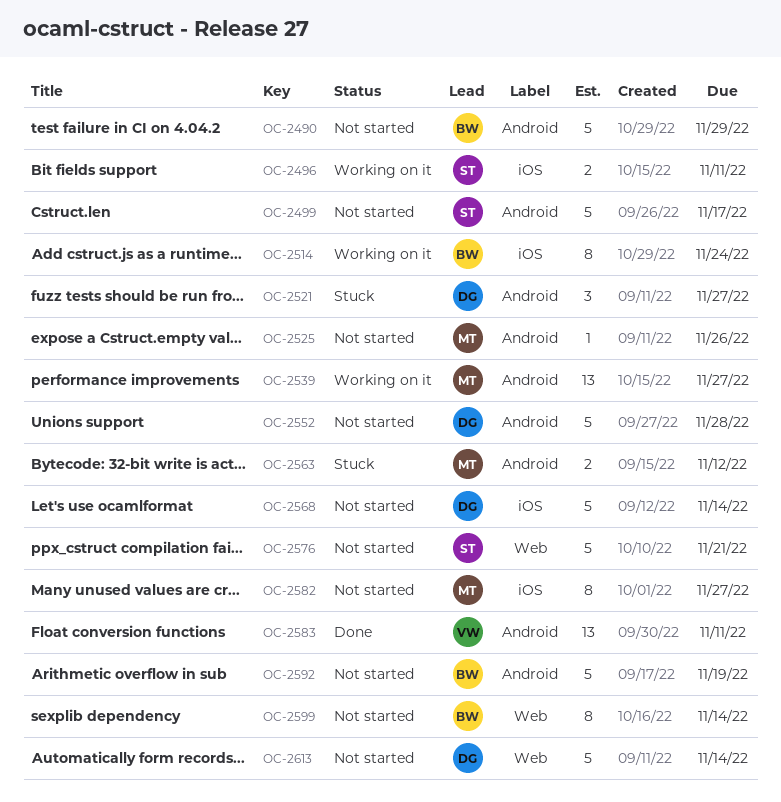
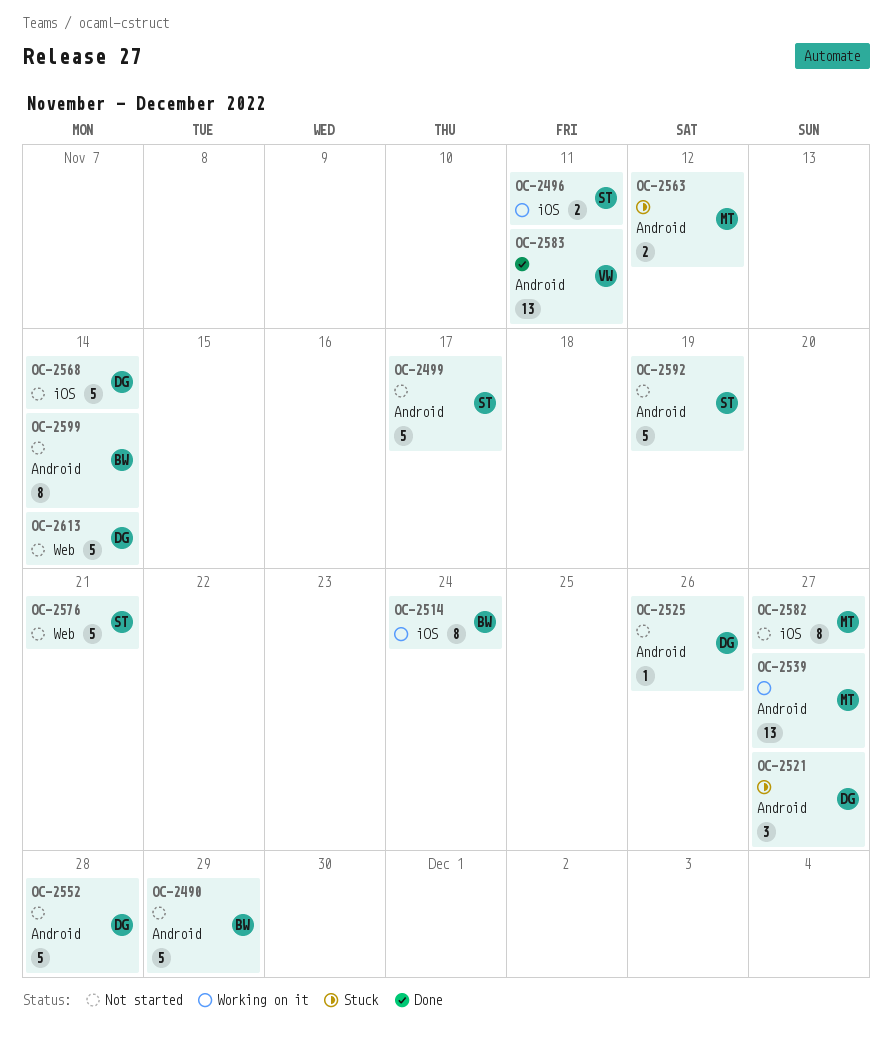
OC-2525, owner: MT -> DG
OC-2592, owner: BW -> ST
OC-2599, label: Web -> Android

